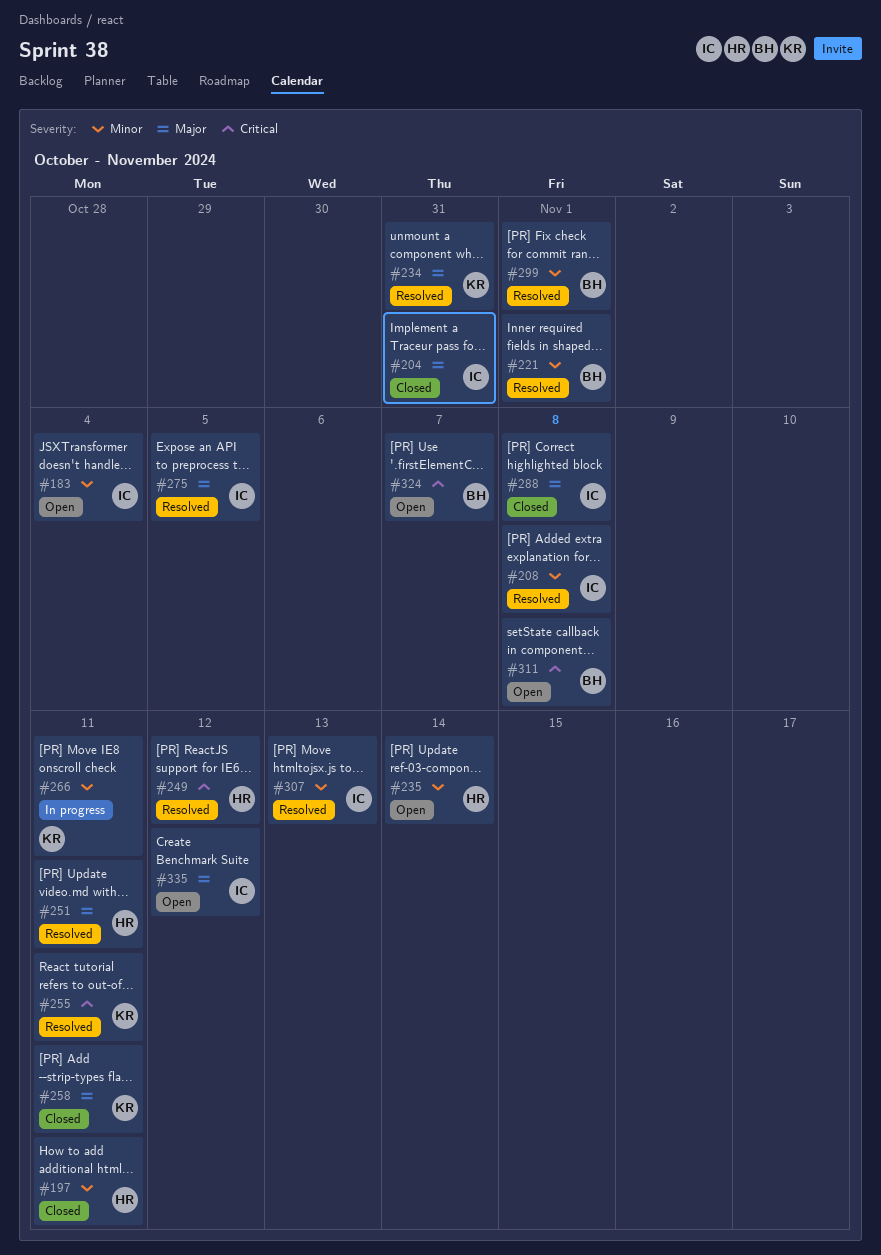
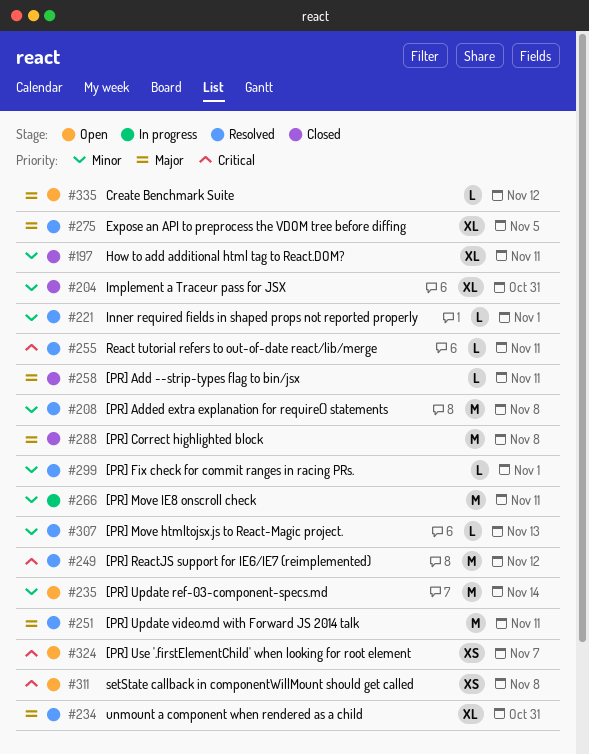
#183: present -> none
#204, priority: Major -> Minor

